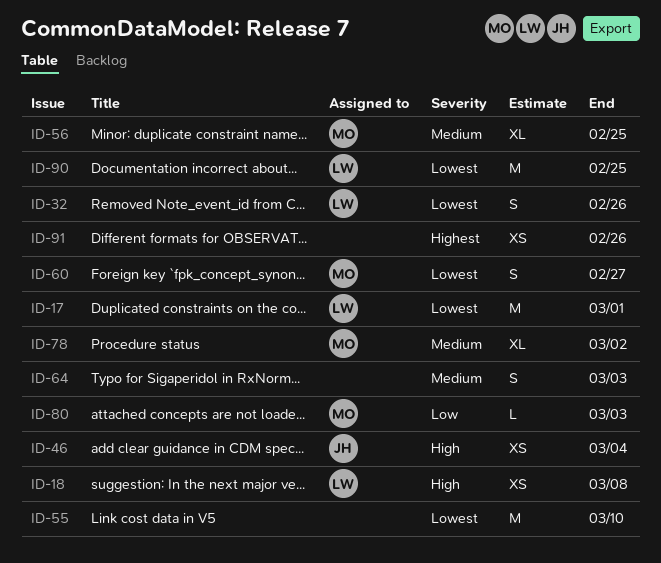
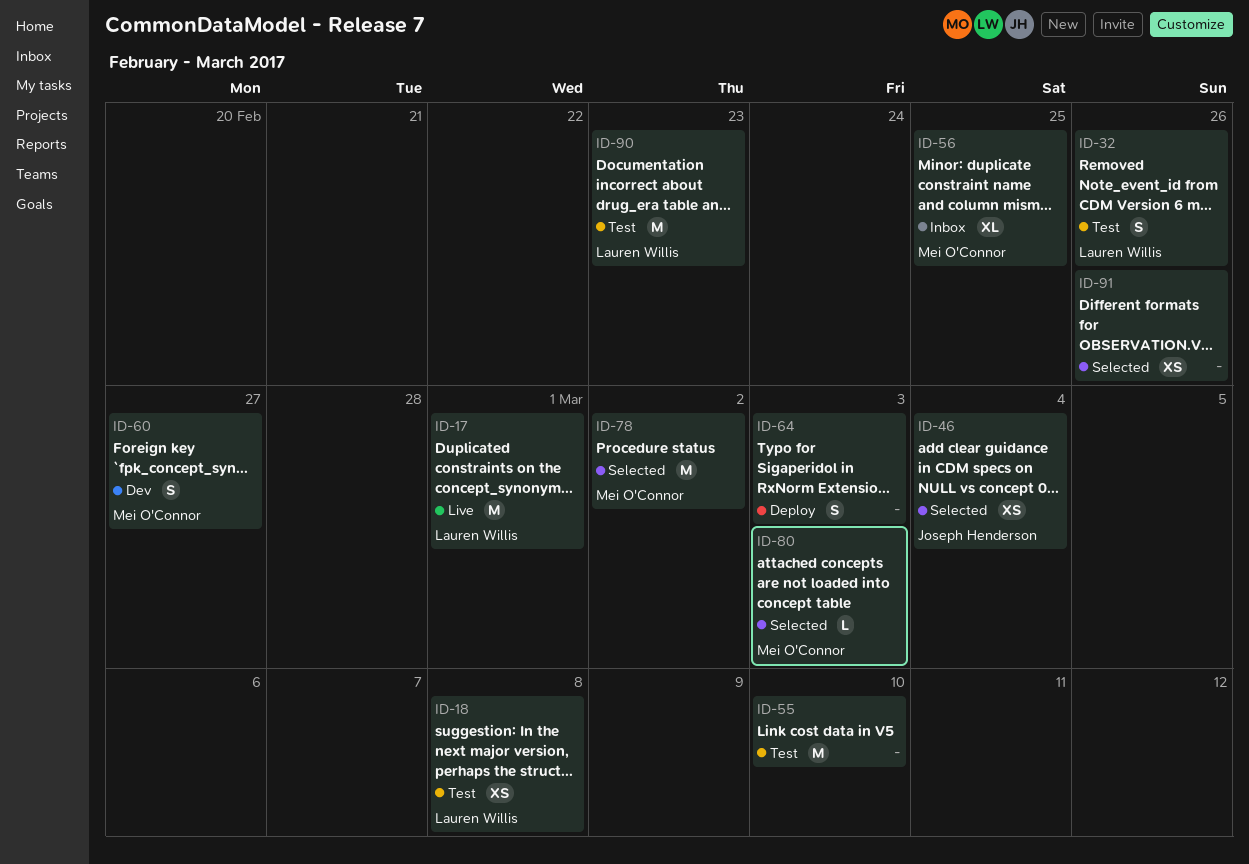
ID-78, estimate: XL -> M
ID-90, due: Feb 25 -> Feb 23

